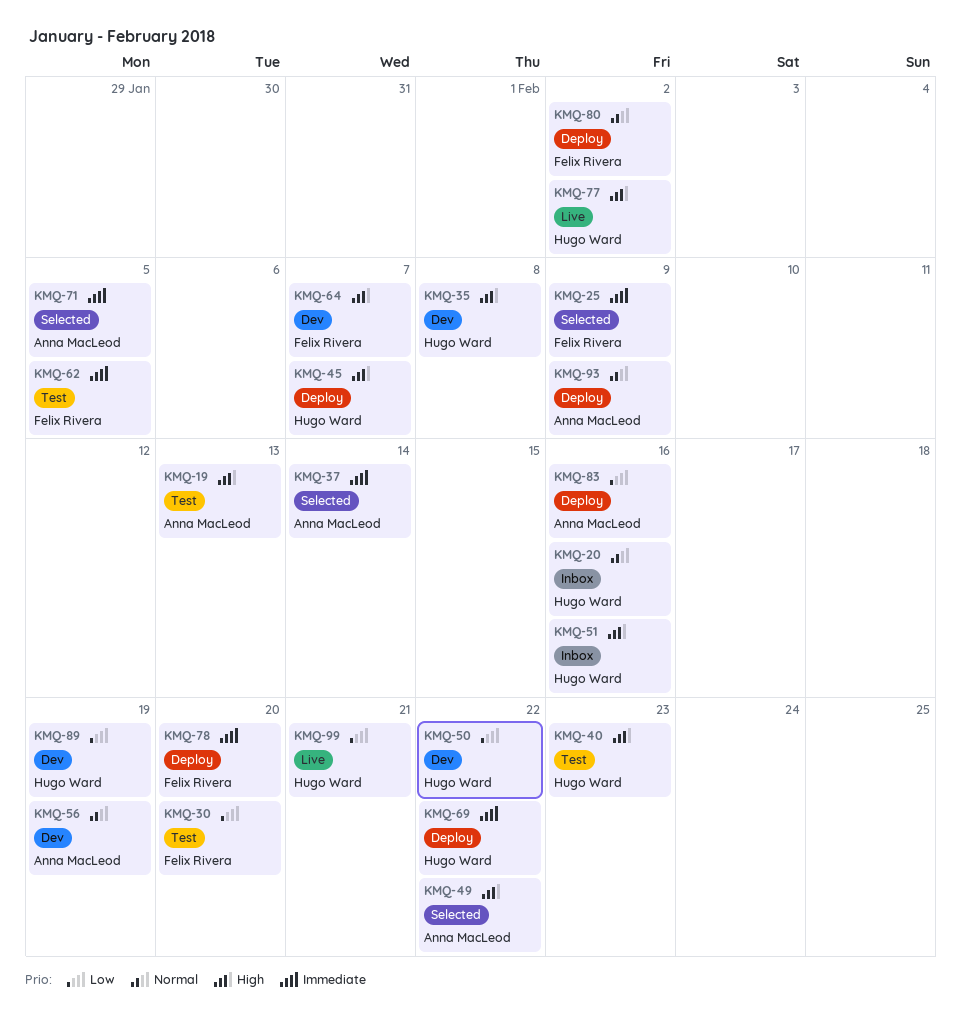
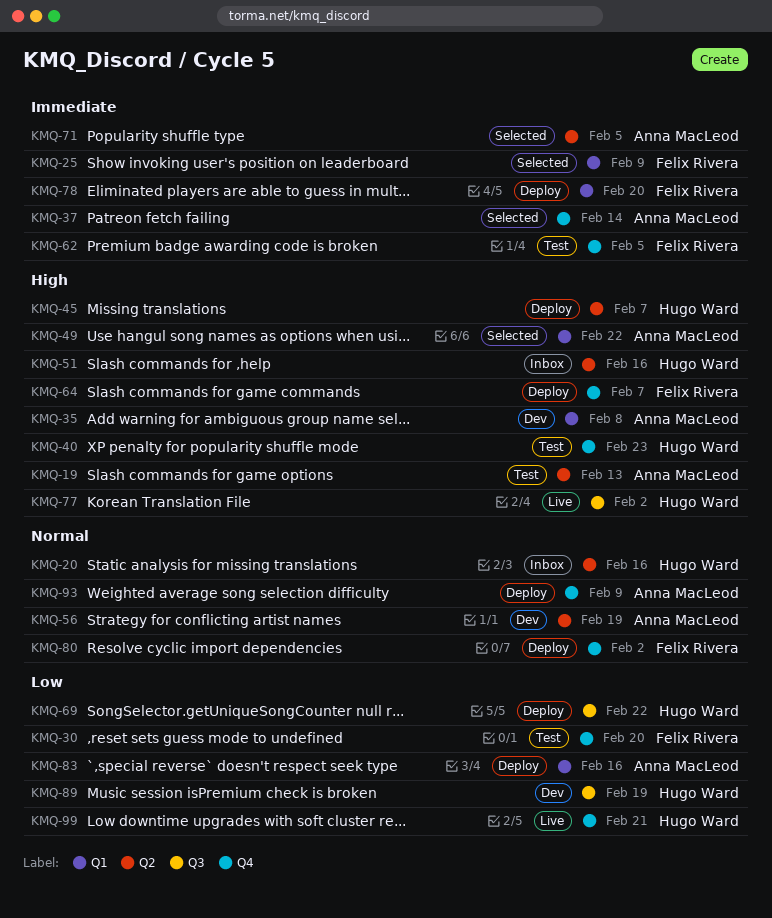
KMQ-35, owner: Hugo Ward -> Anna MacLeod
KMQ-50: present -> none
KMQ-64, status: Dev -> Deploy
KMQ-69, priority: Immediate -> Low

